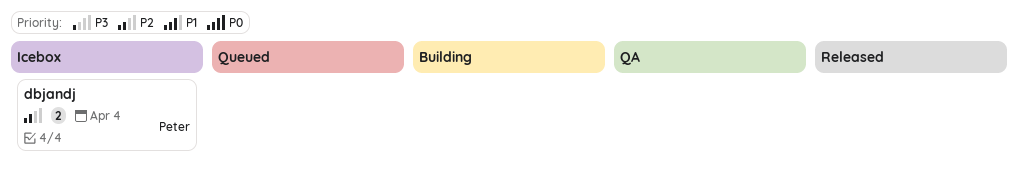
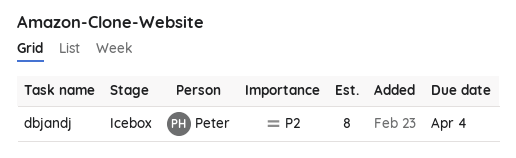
dbjandj, estimate: 2 -> 8

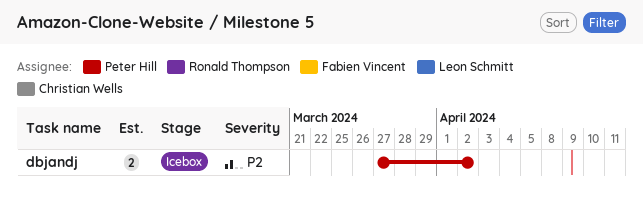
dbjandj, estimate: 8 -> 2
dbjandj, due: Apr 4 -> Apr 2

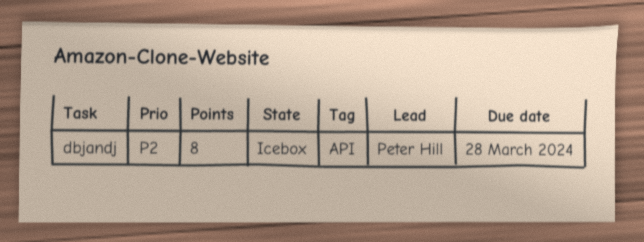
dbjandj, estimate: 2 -> 8
dbjandj, due: Apr 2 -> Mar 28

